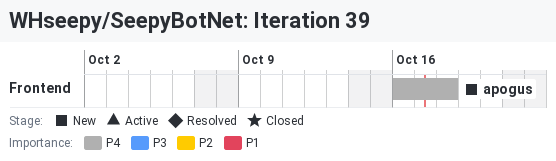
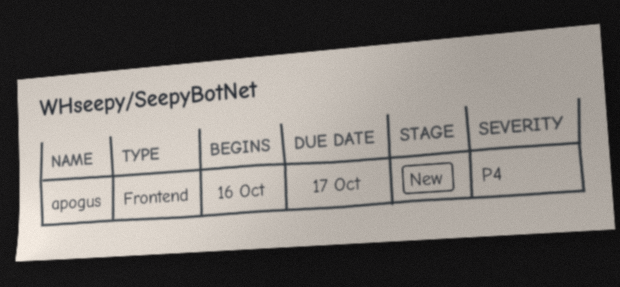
apogus, due: Oct 18 -> Oct 17

